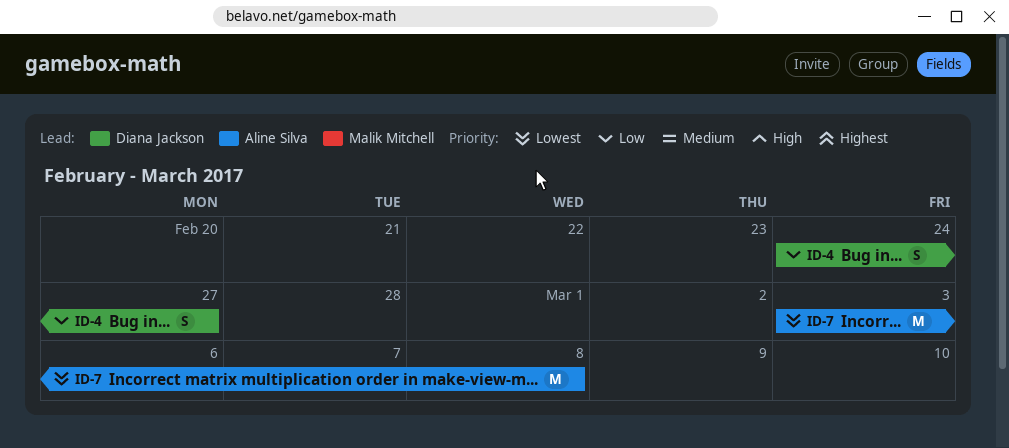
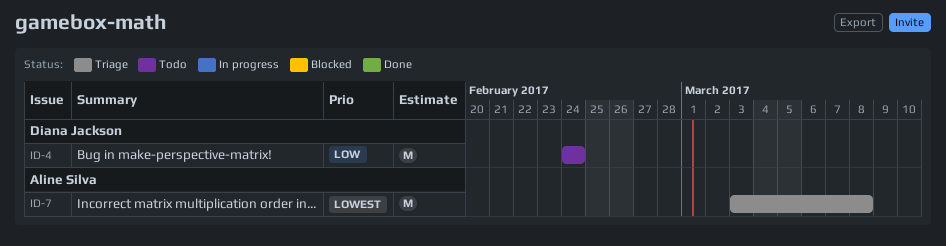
ID-4, estimate: S -> M
ID-4, due: Feb 27 -> Feb 24

